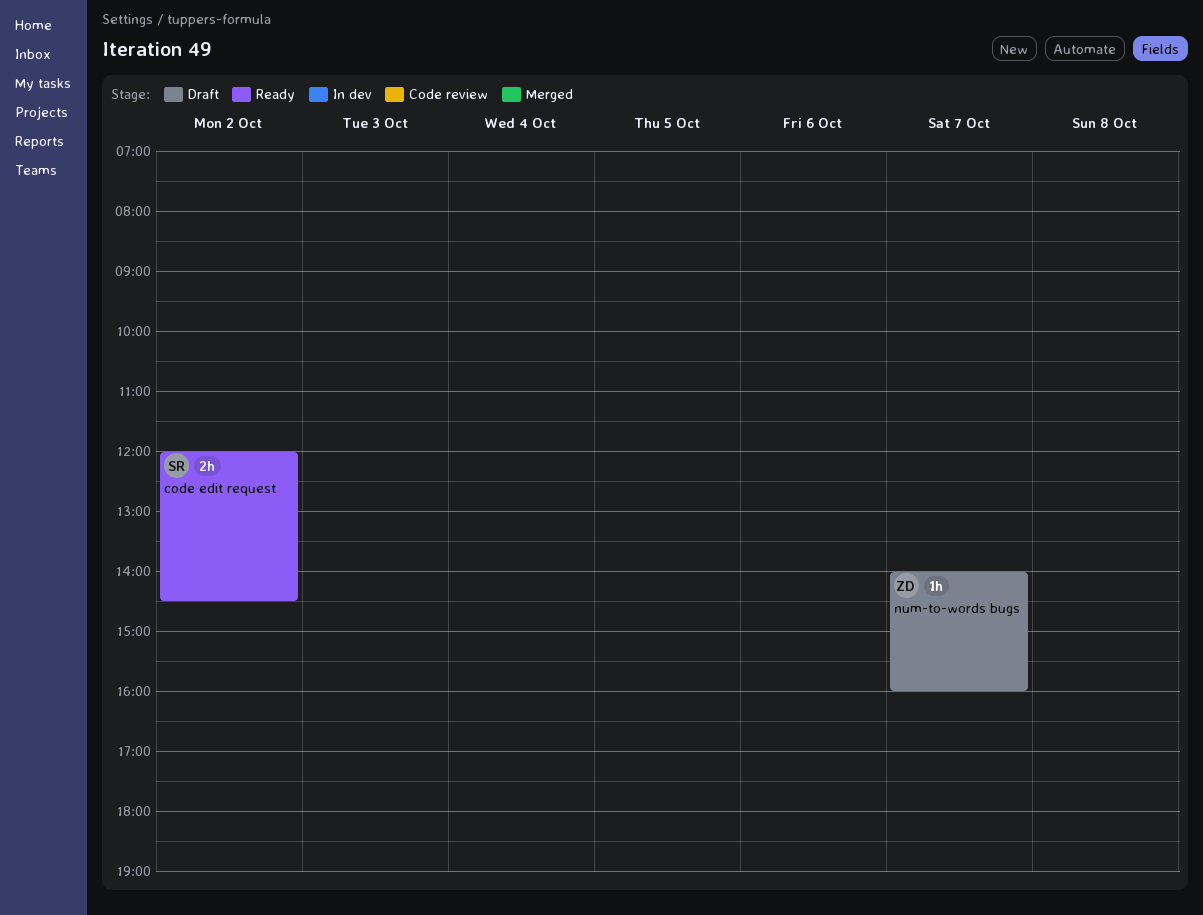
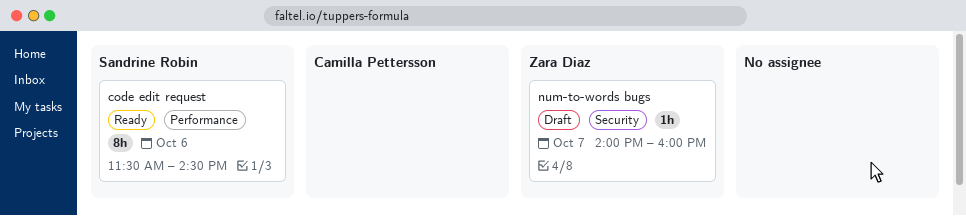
code edit request, estimate: 2h -> 8h
code edit request, day: Oct 2 -> Oct 6
code edit request, begins: 12:00 -> 11:30

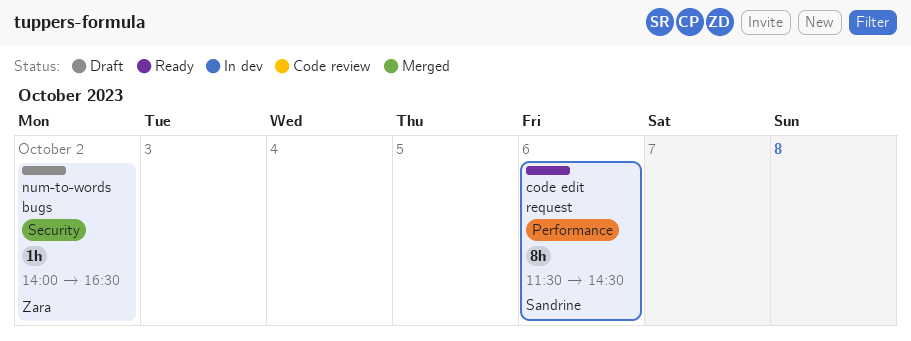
num-to-words bugs, day: Oct 7 -> Oct 2
num-to-words bugs, ends: 16:00 -> 16:30

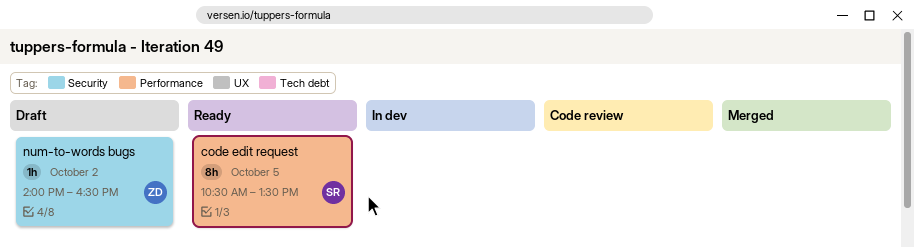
code edit request, day: Oct 6 -> Oct 5
code edit request, begins: 11:30 -> 10:30
code edit request, ends: 14:30 -> 13:30

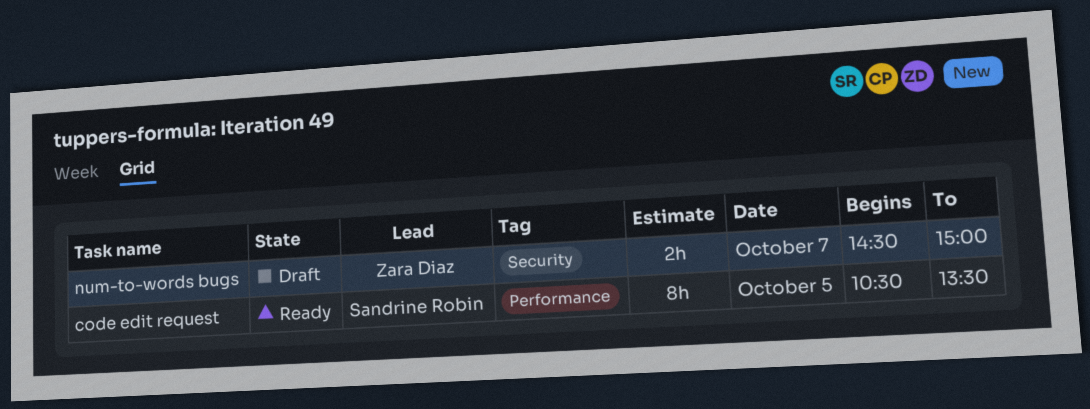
num-to-words bugs, estimate: 1h -> 2h
num-to-words bugs, day: Oct 2 -> Oct 7
num-to-words bugs, begins: 14:00 -> 14:30
num-to-words bugs, ends: 16:30 -> 15:00

